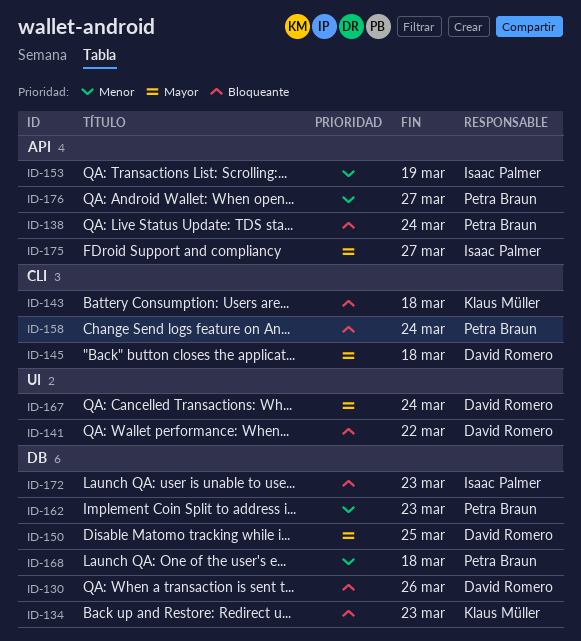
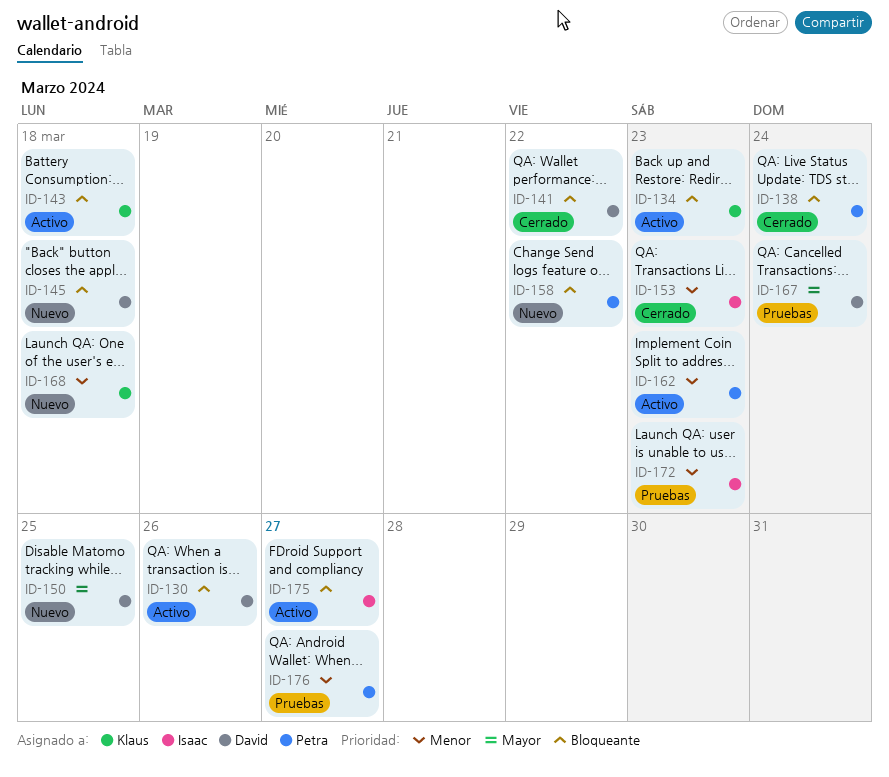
ID-145, priority: Mayor -> Bloqueante
ID-153, due: Mar 19 -> Mar 23
ID-158, due: Mar 24 -> Mar 22
ID-168, owner: Petra Braun -> Klaus Müller
ID-172, priority: Bloqueante -> Menor
ID-175, priority: Mayor -> Bloqueante

